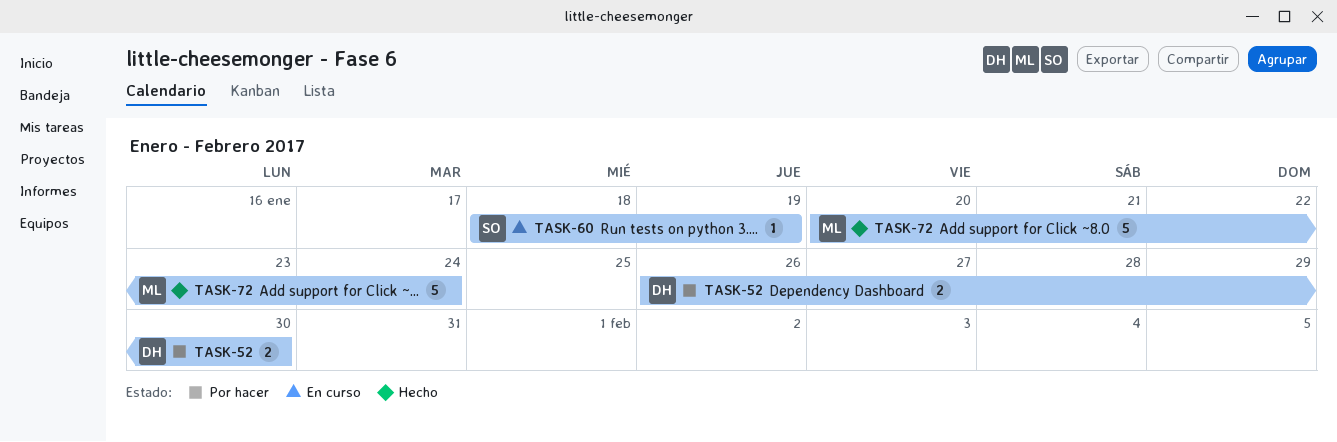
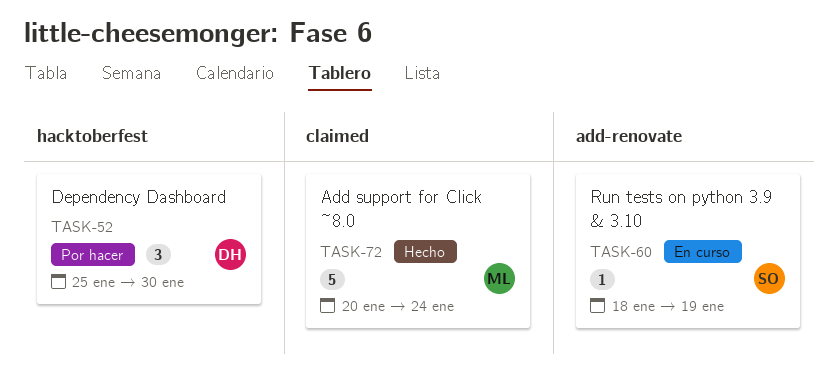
TASK-52, estimate: 2 -> 3
TASK-52, start: Jan 26 -> Jan 25

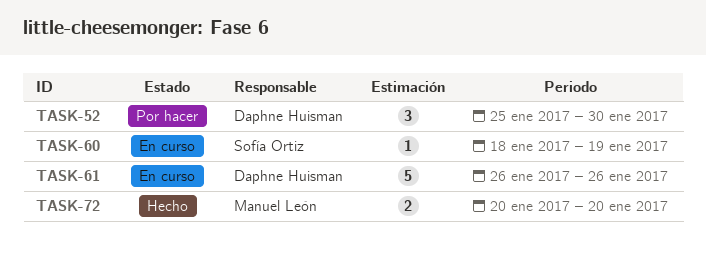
TASK-61: none -> present
TASK-72, estimate: 5 -> 2
TASK-72, due: Jan 24 -> Jan 20

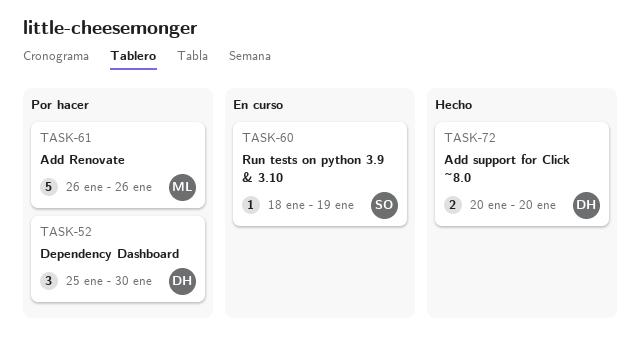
TASK-61, status: En curso -> Por hacer
TASK-61, owner: Daphne Huisman -> Manuel León
TASK-72, owner: Manuel León -> Daphne Huisman

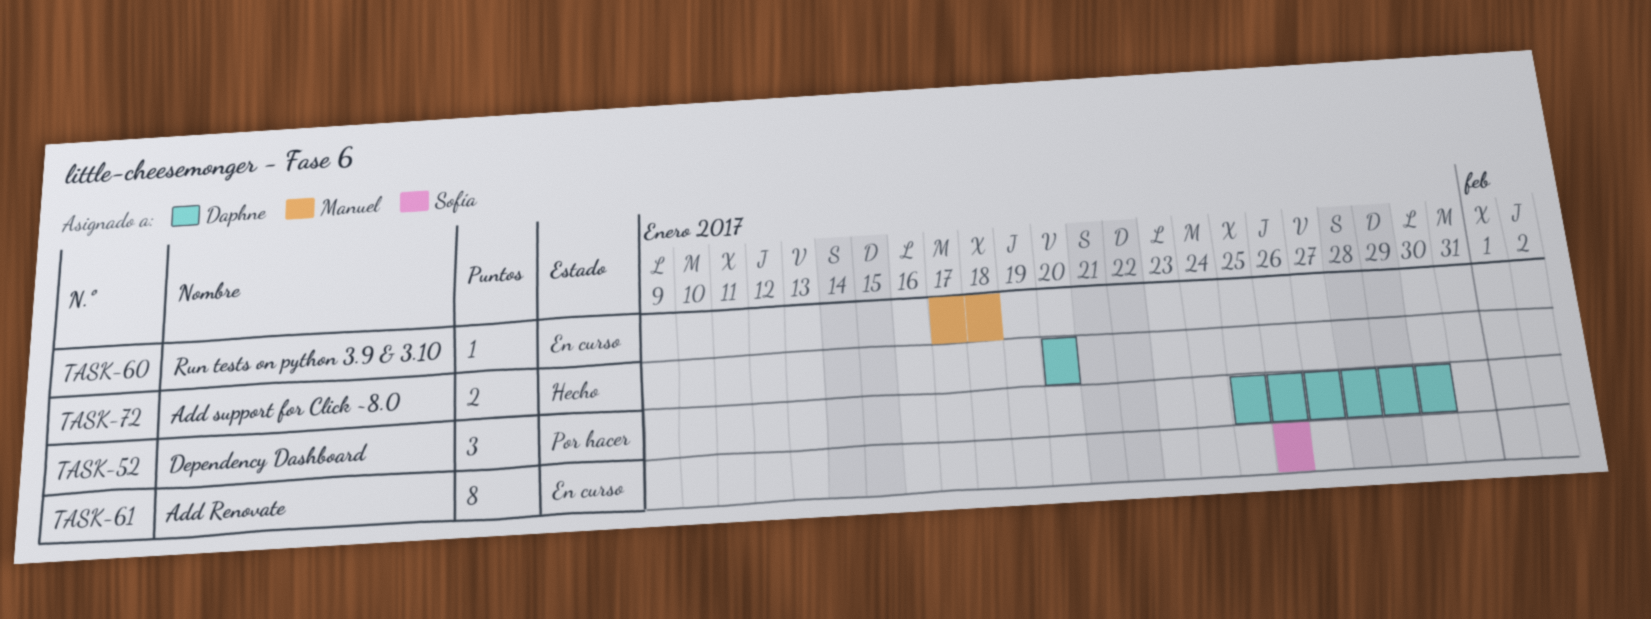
TASK-60, owner: Sofía -> Manuel
TASK-60, start: Jan 18 -> Jan 17
TASK-60, due: Jan 19 -> Jan 18
TASK-61, status: Por hacer -> En curso
TASK-61, owner: Manuel -> Sofía
TASK-61, estimate: 5 -> 8

